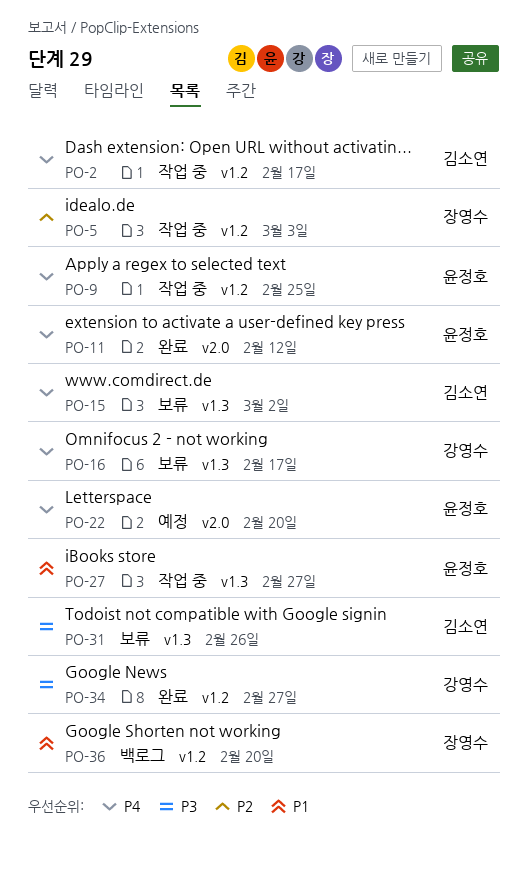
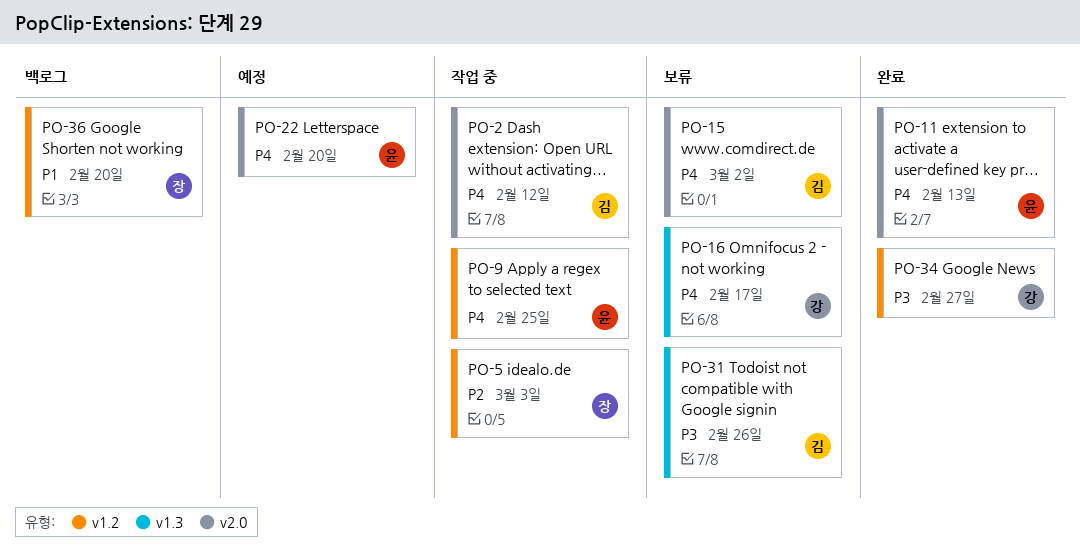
PO-2, label: v1.2 -> v2.0
PO-2, due: Feb 17 -> Feb 12
PO-11, due: Feb 12 -> Feb 13
PO-15, label: v1.3 -> v2.0
PO-27: present -> none

